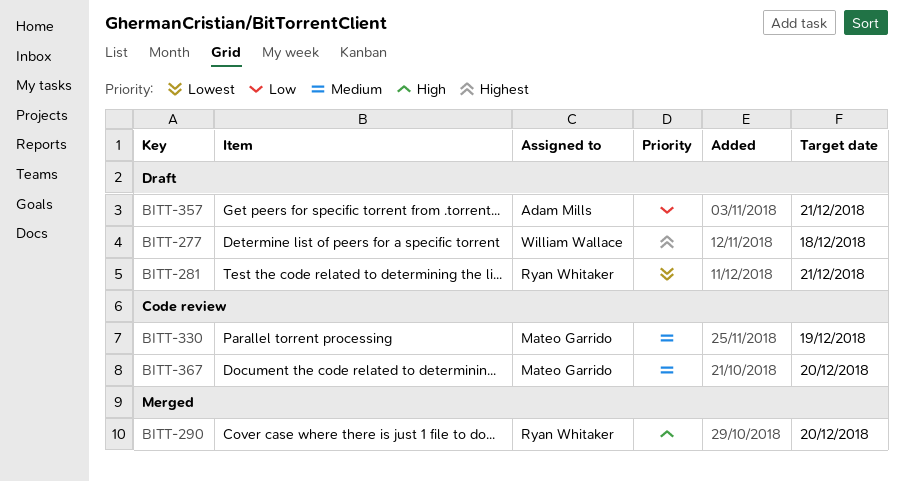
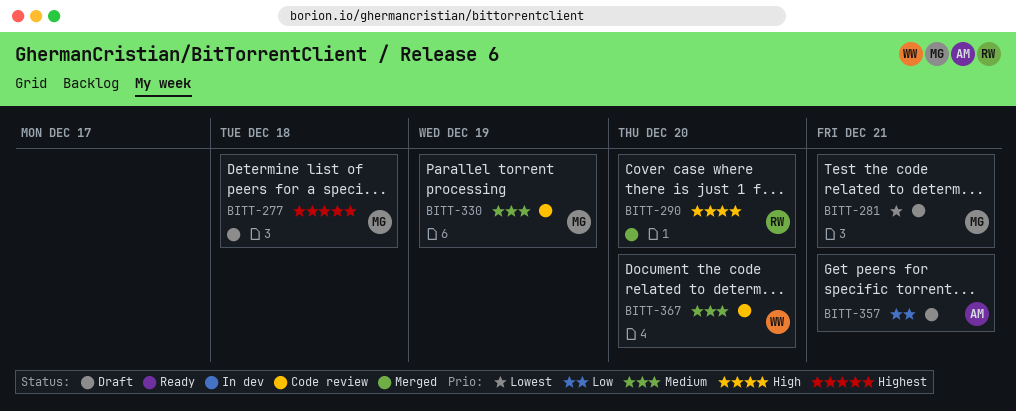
BITT-277, owner: William Wallace -> Mateo Garrido
BITT-281, owner: Ryan Whitaker -> Mateo Garrido
BITT-367, owner: Mateo Garrido -> William Wallace

